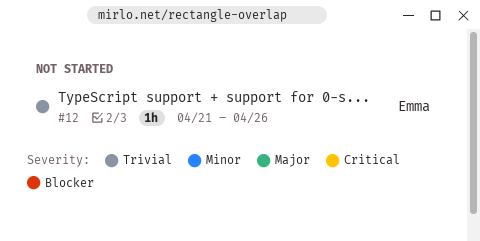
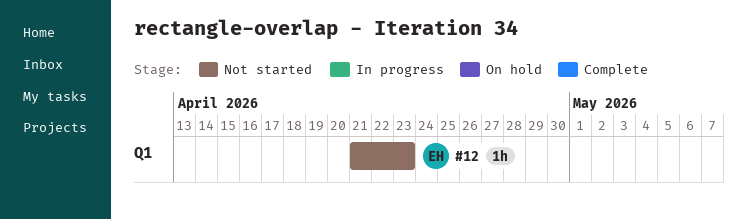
#12, due: Apr 26 -> Apr 23

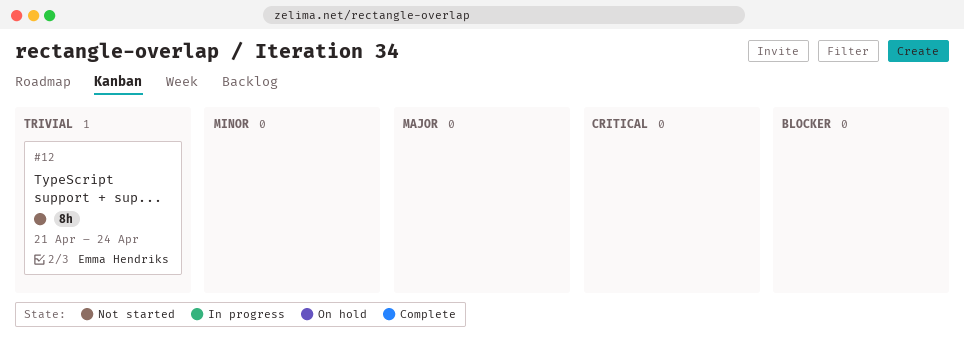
#12, estimate: 1h -> 8h
#12, due: Apr 23 -> Apr 24

